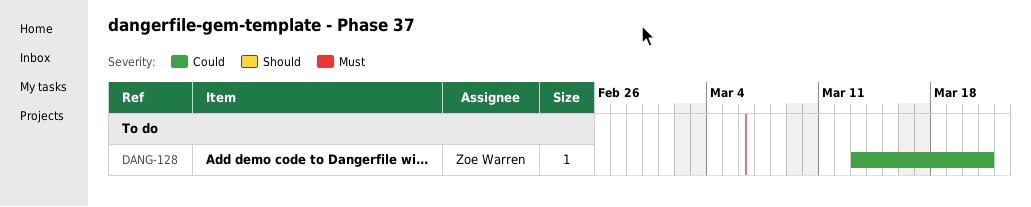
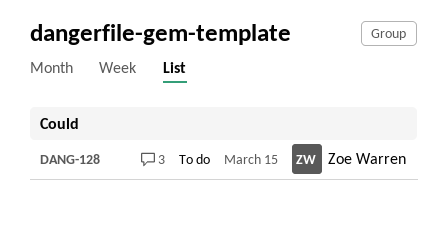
DANG-128, due: Mar 21 -> Mar 15

